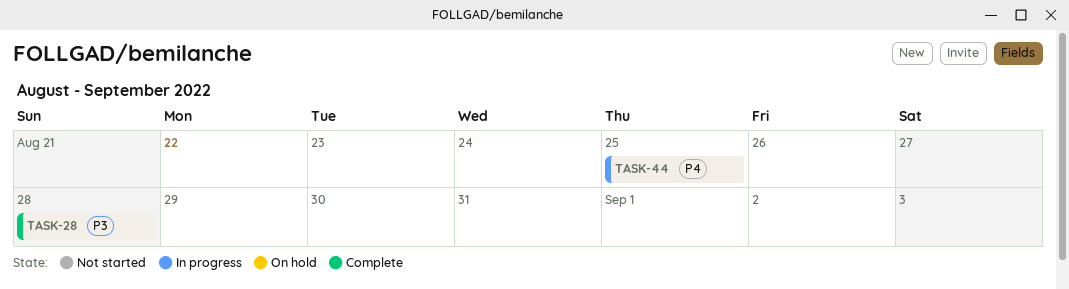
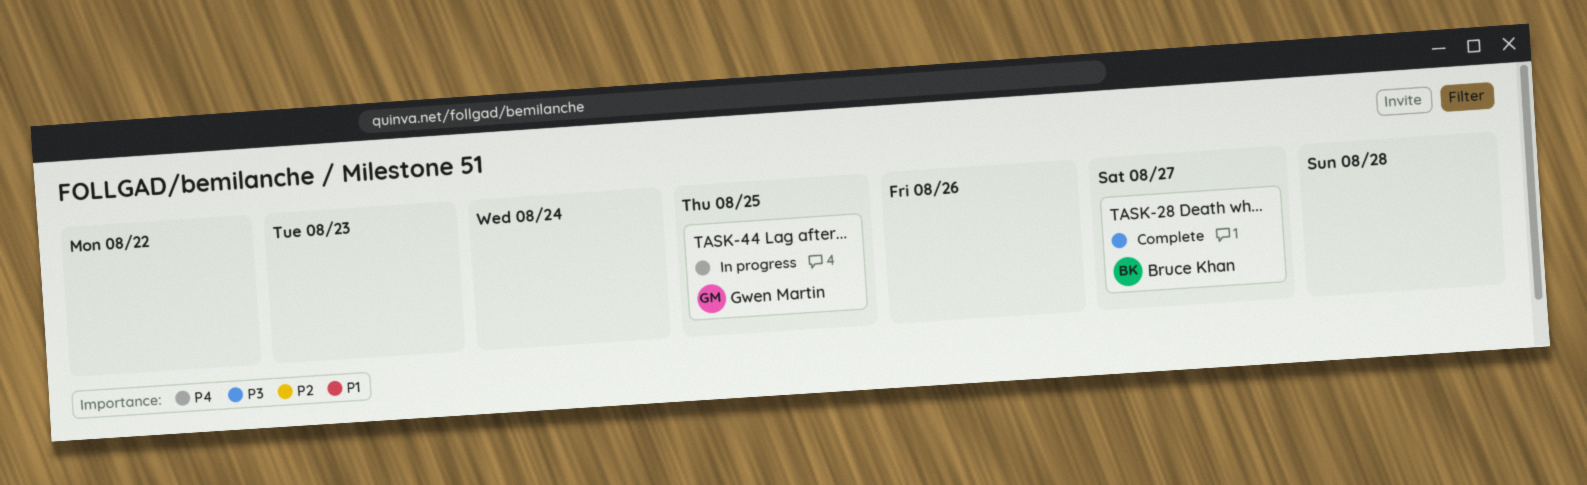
TASK-28, due: Aug 28 -> Aug 27

